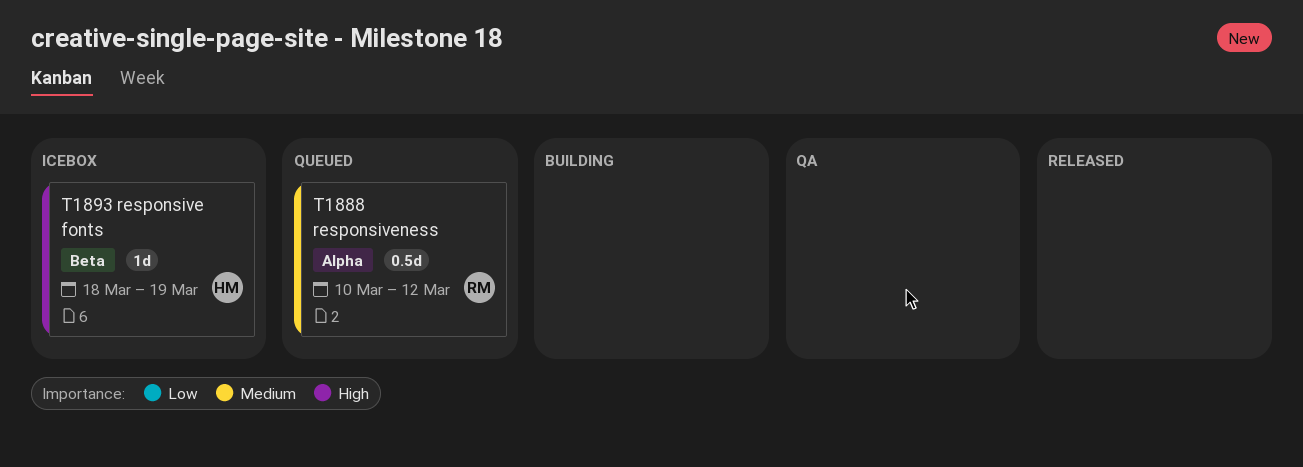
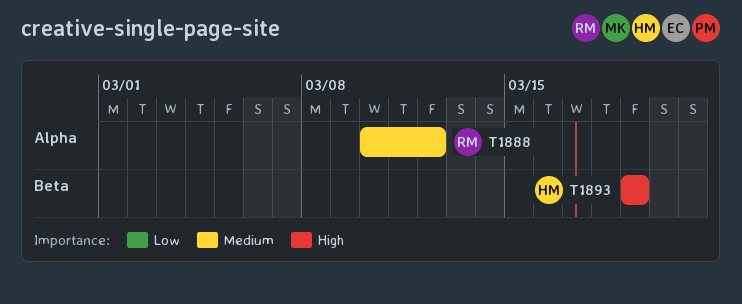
T1893, start: Mar 18 -> Mar 19

